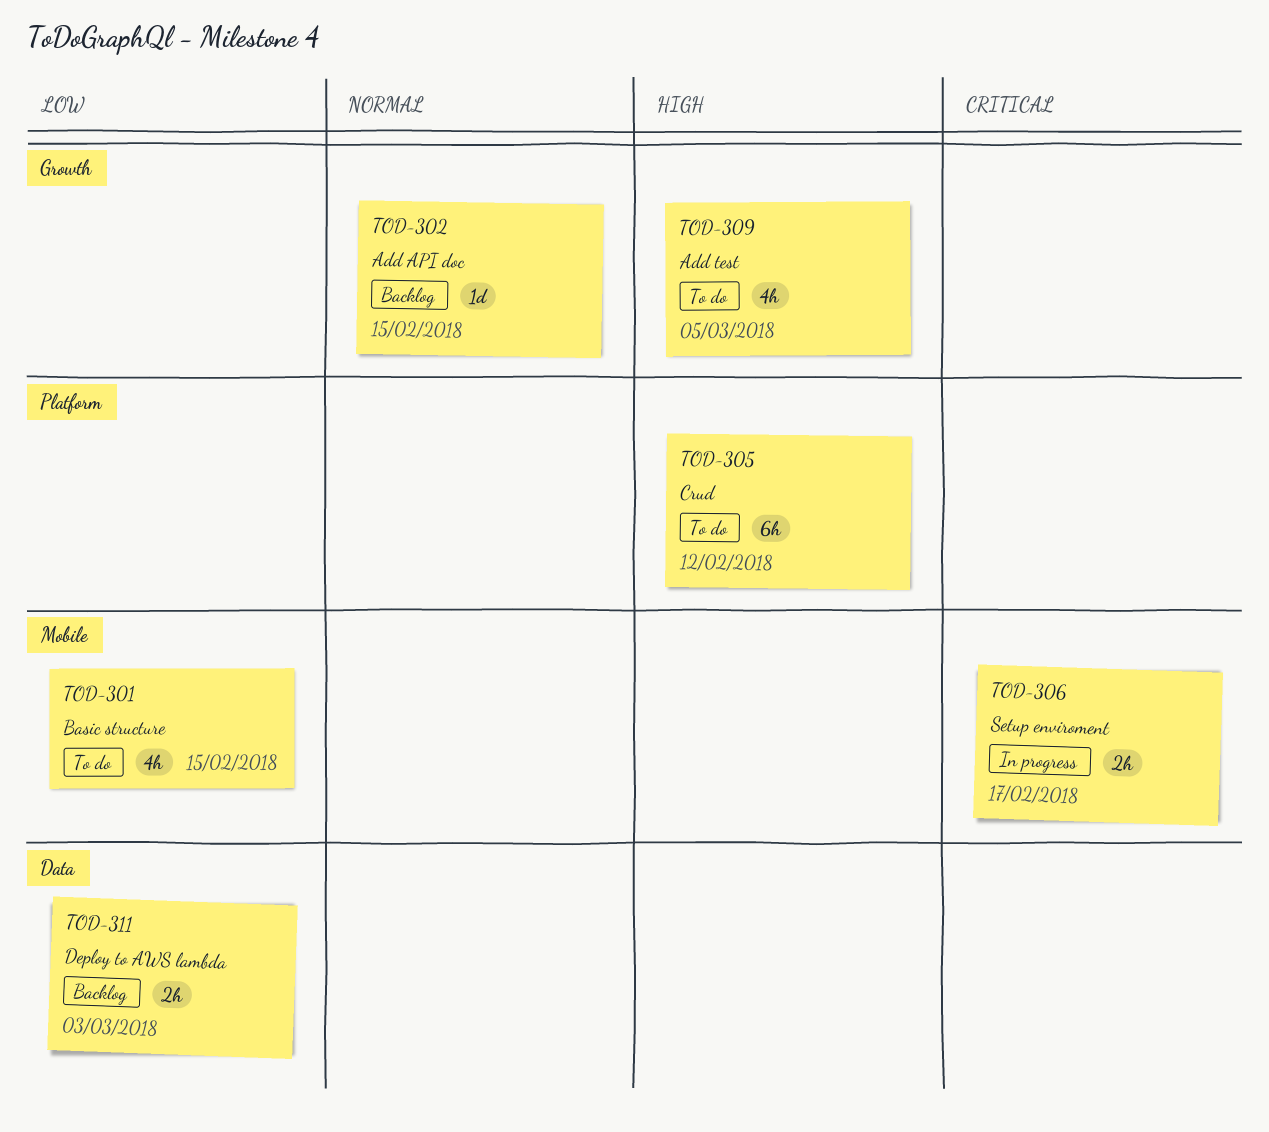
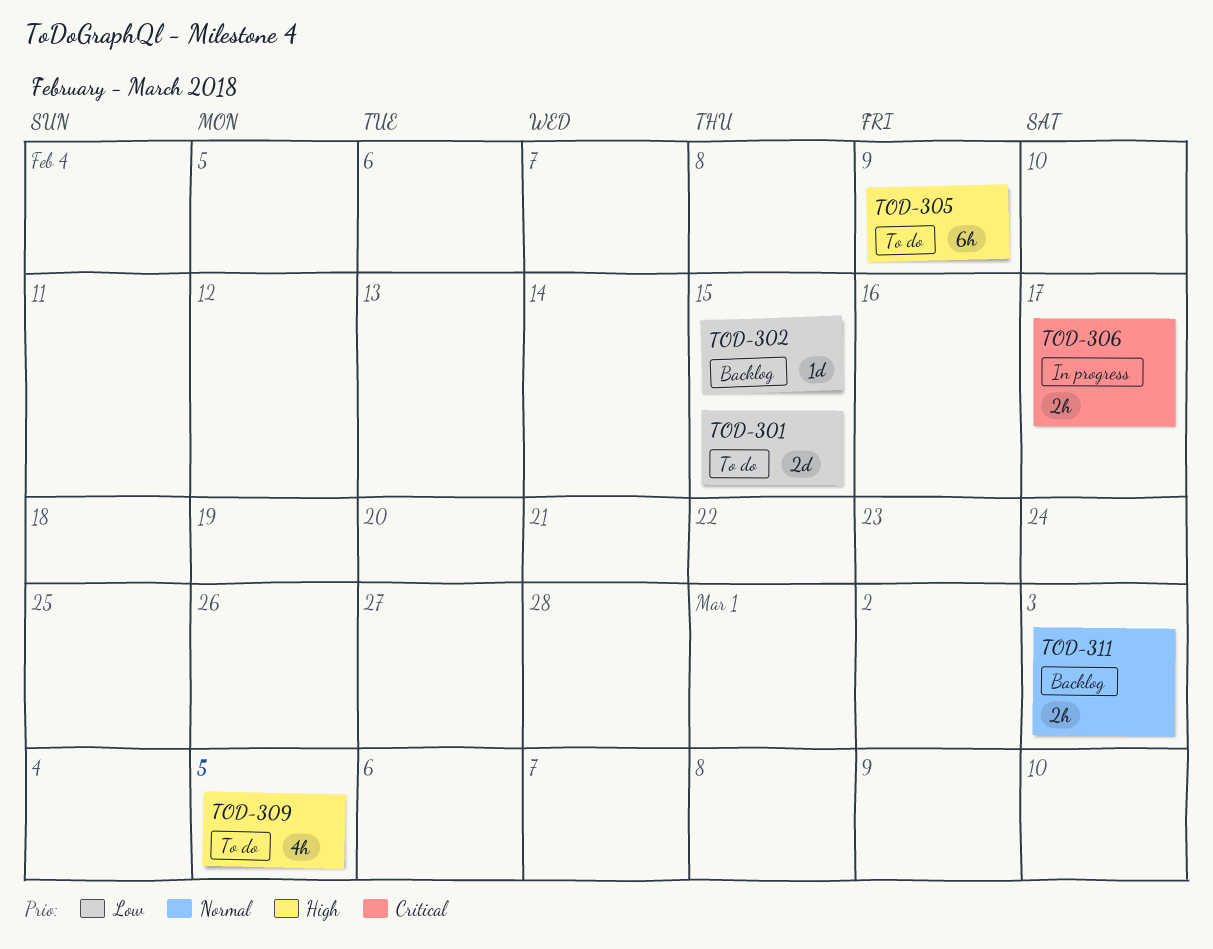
TOD-301, estimate: 4h -> 2d
TOD-302, priority: Normal -> Low
TOD-305, due: Feb 12 -> Feb 9
TOD-311, priority: Low -> Normal

